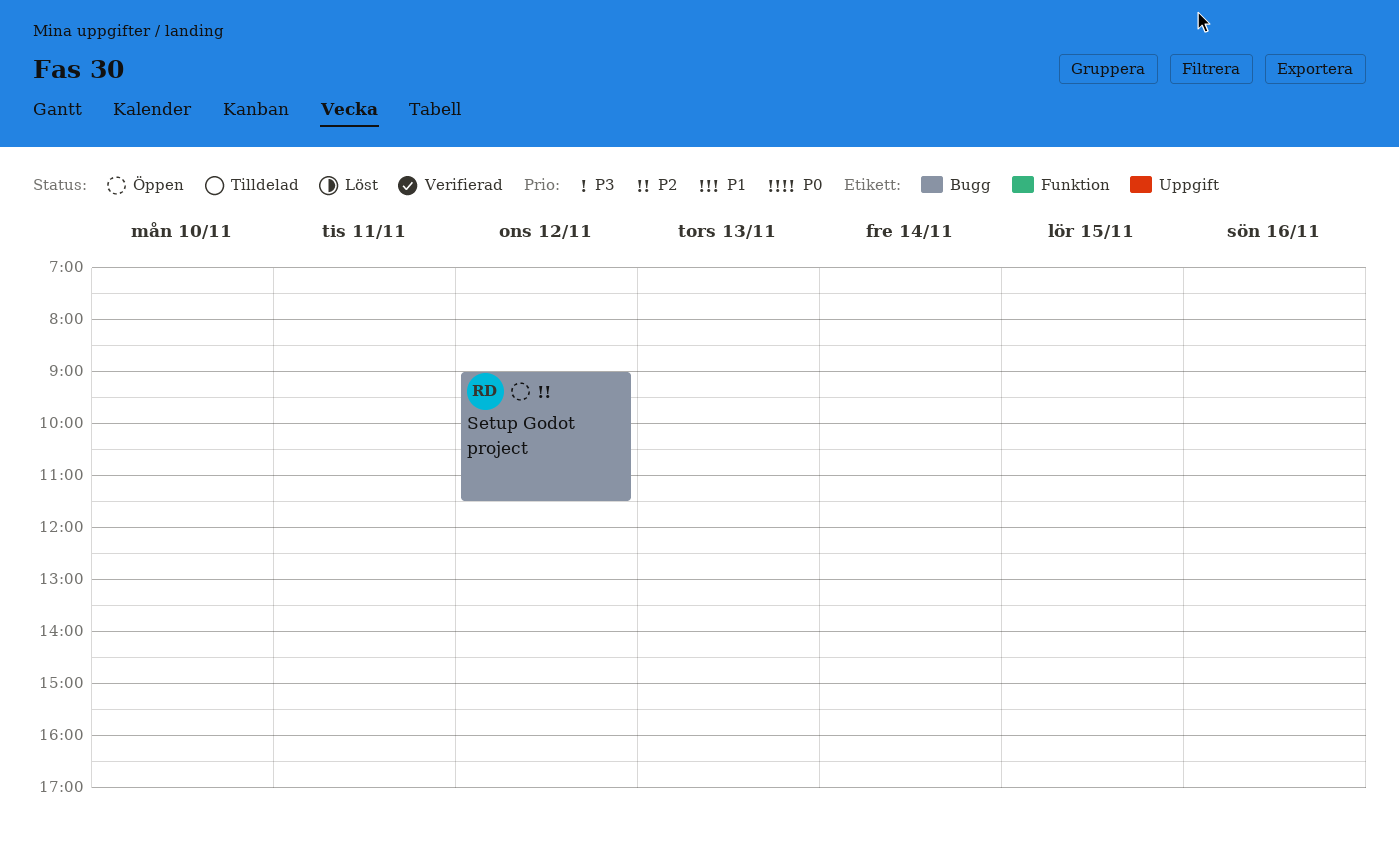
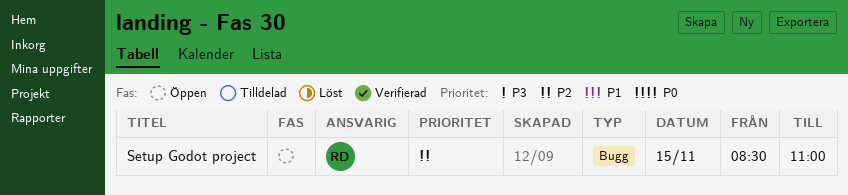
Setup Godot project, day: Nov 12 -> Nov 15
Setup Godot project, begins: 09:00 -> 08:30
Setup Godot project, ends: 11:30 -> 11:00

